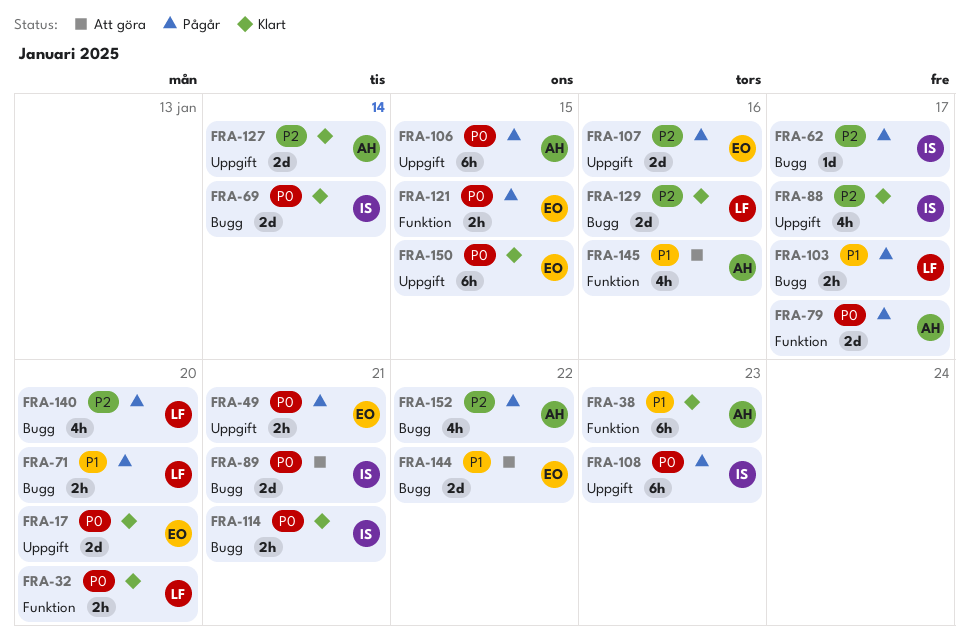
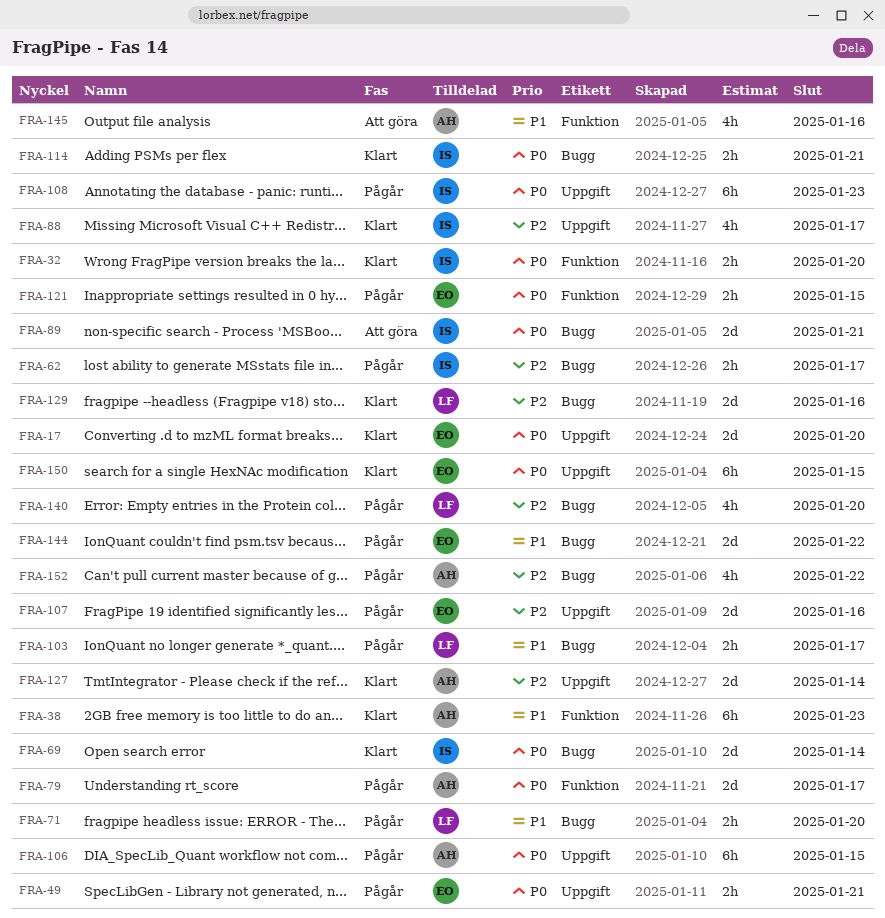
FRA-32, owner: LF -> IS
FRA-62, estimate: 1d -> 2h
FRA-144, status: Att göra -> Pågår

